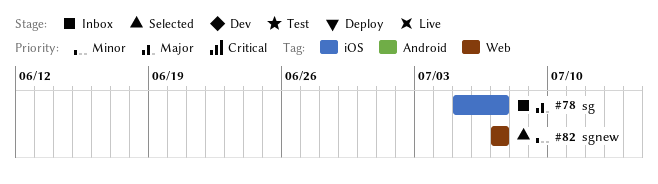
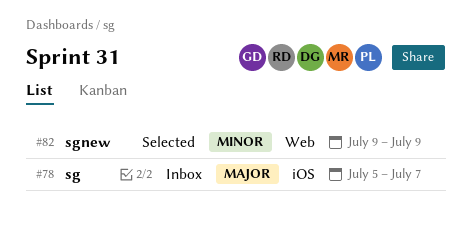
#82, start: Jul 7 -> Jul 9
#82, due: Jul 7 -> Jul 9

